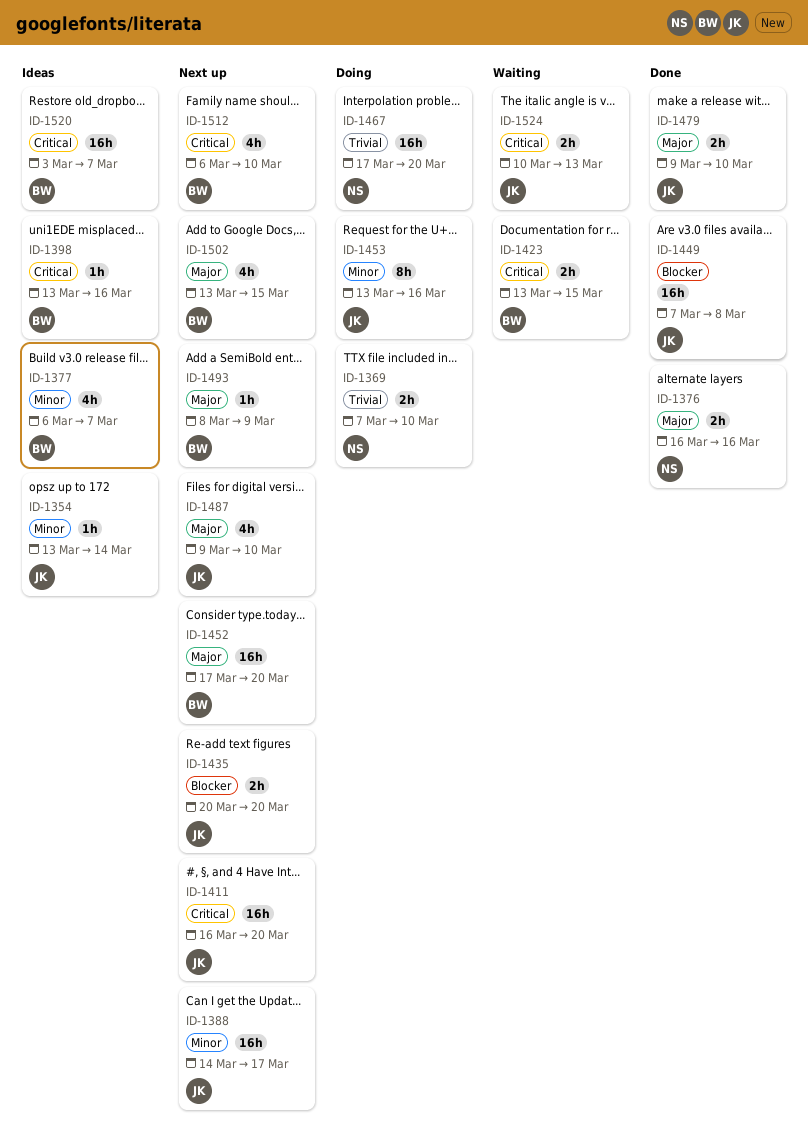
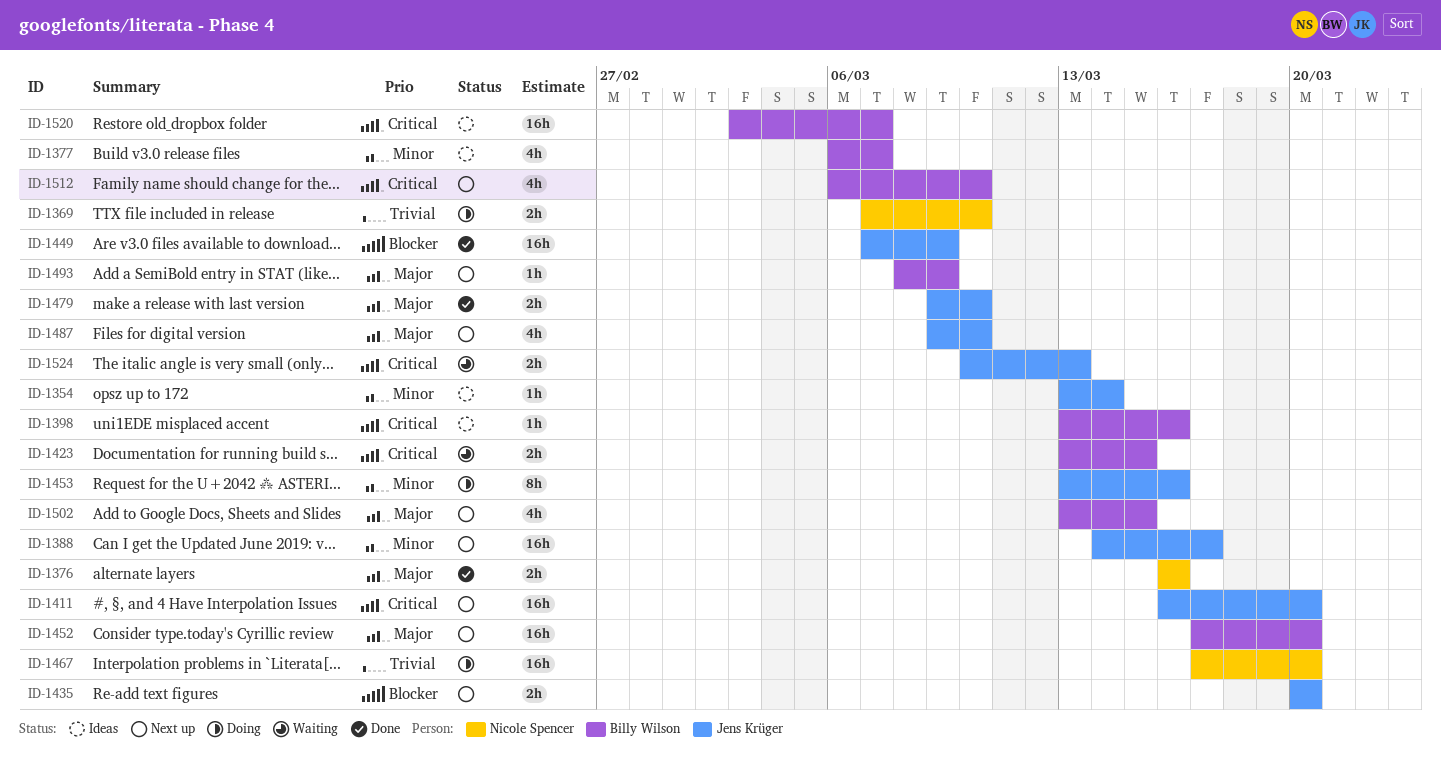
ID-1449, due: Mar 8 -> Mar 9

